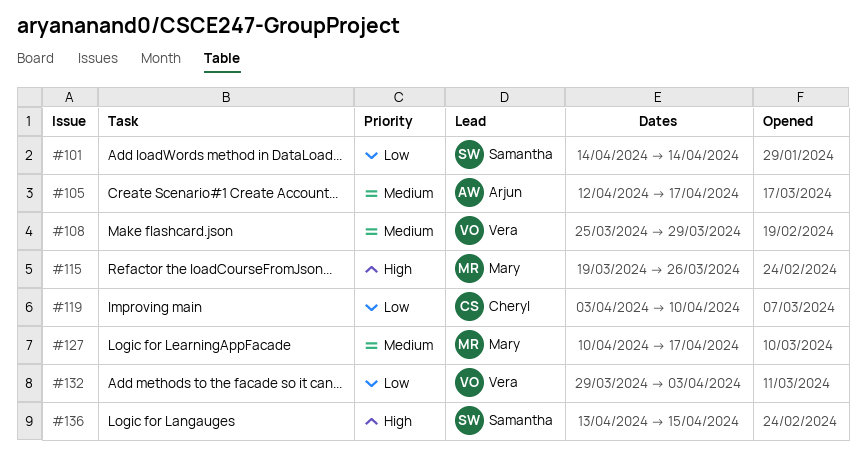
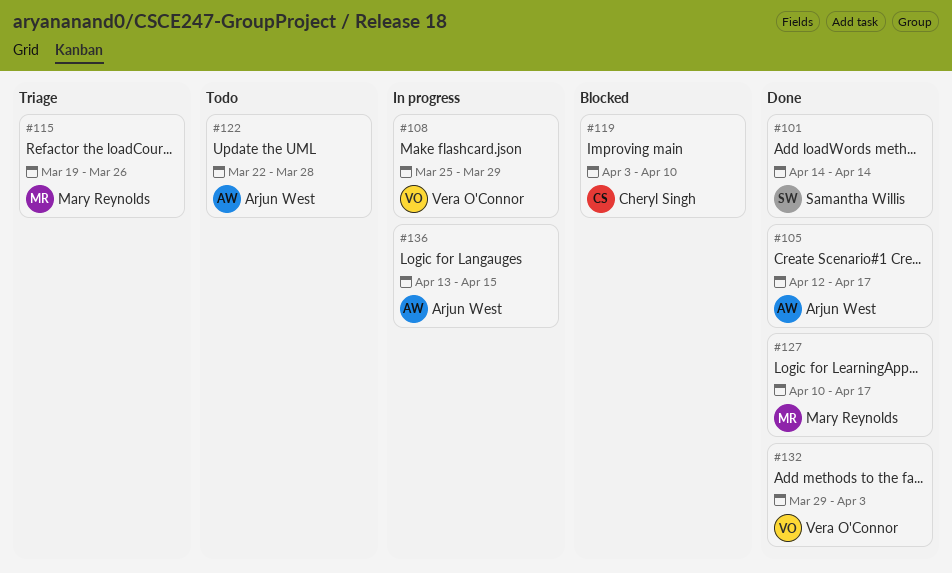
#122: none -> present
#136, owner: Samantha Willis -> Arjun West

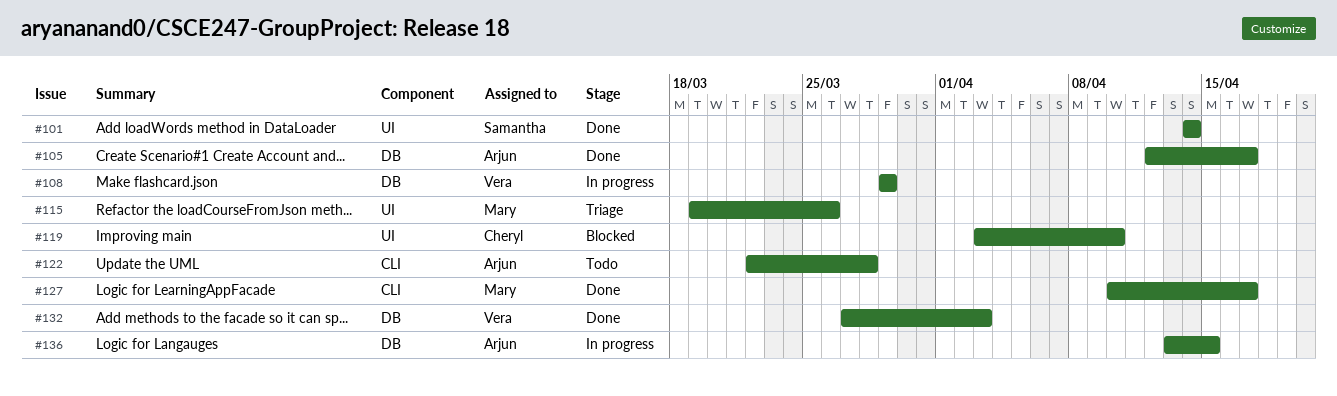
#108, start: Mar 25 -> Mar 29
#132, start: Mar 29 -> Mar 27

